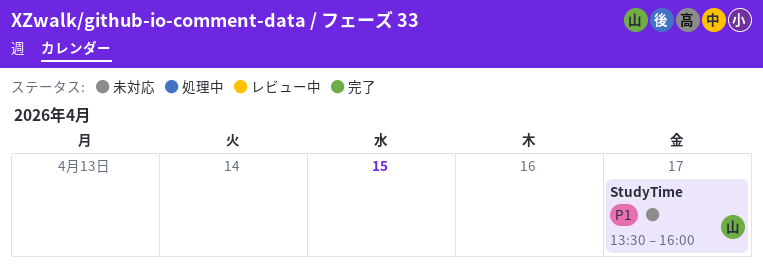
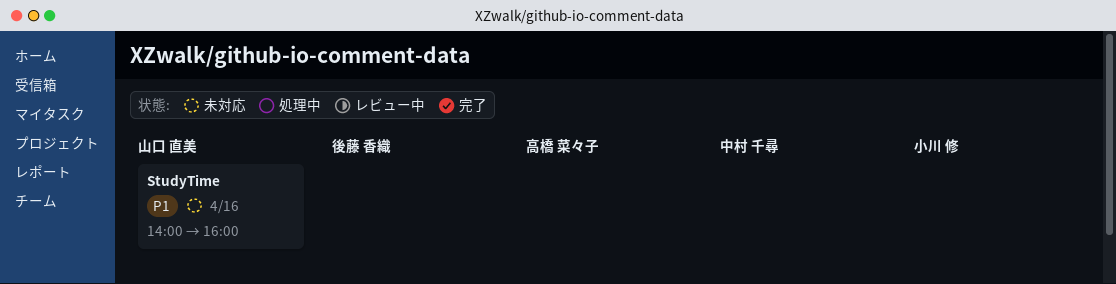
StudyTime, day: Apr 17 -> Apr 16
StudyTime, begins: 13:30 -> 14:00

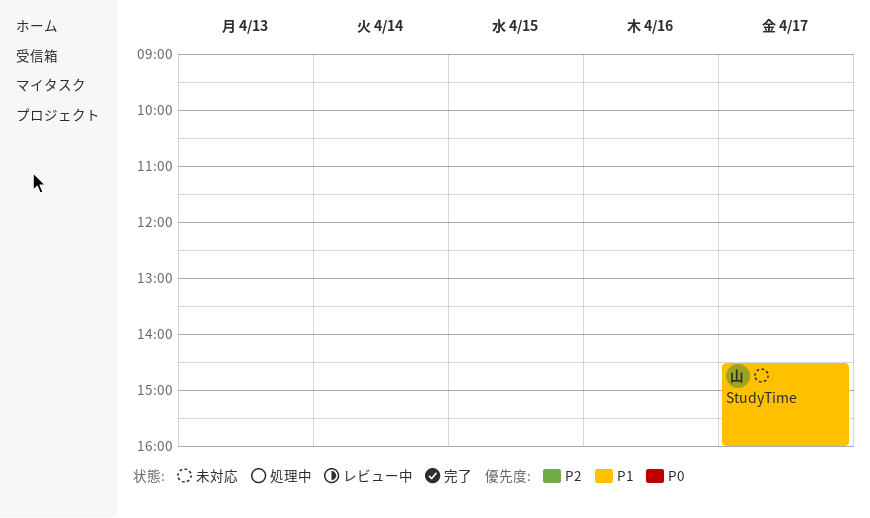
StudyTime, day: Apr 16 -> Apr 17
StudyTime, begins: 14:00 -> 14:30

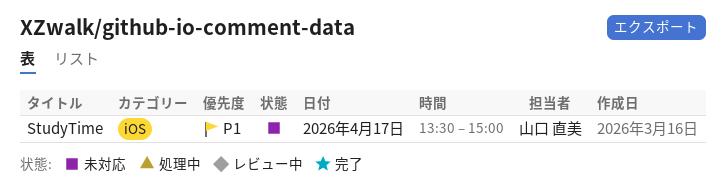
StudyTime, begins: 14:30 -> 13:30
StudyTime, ends: 16:00 -> 15:00

